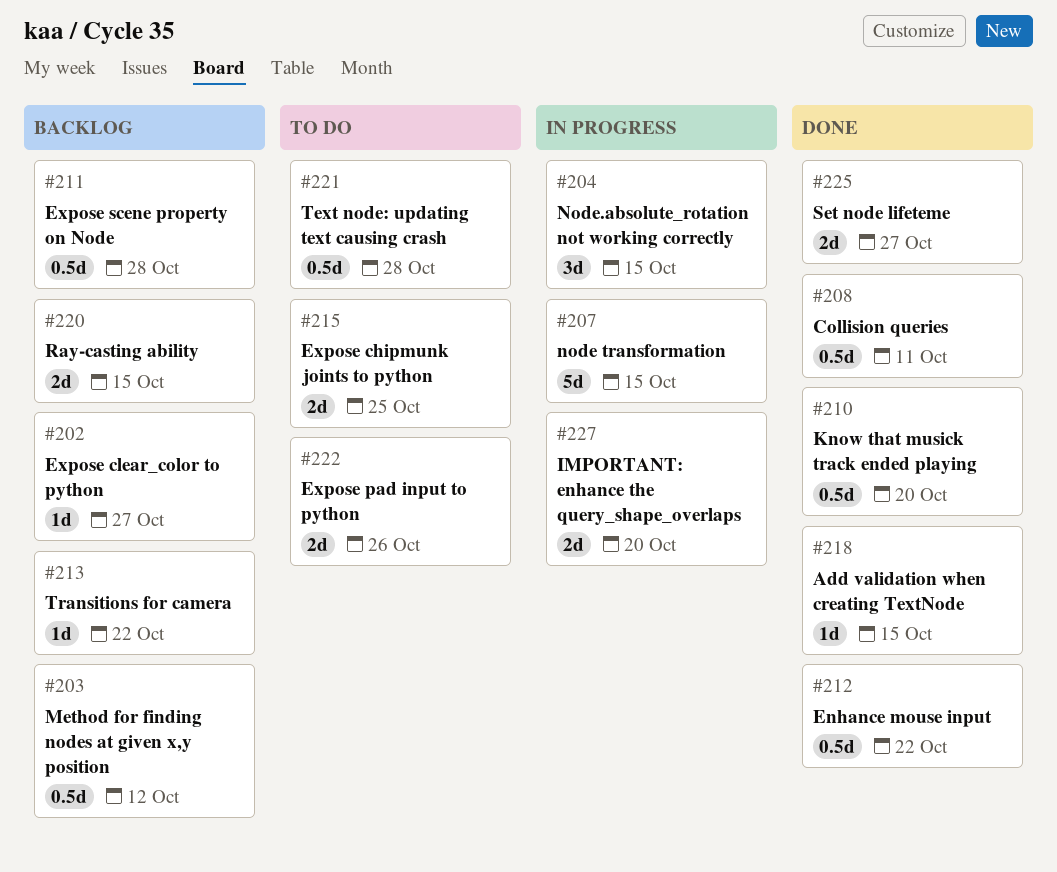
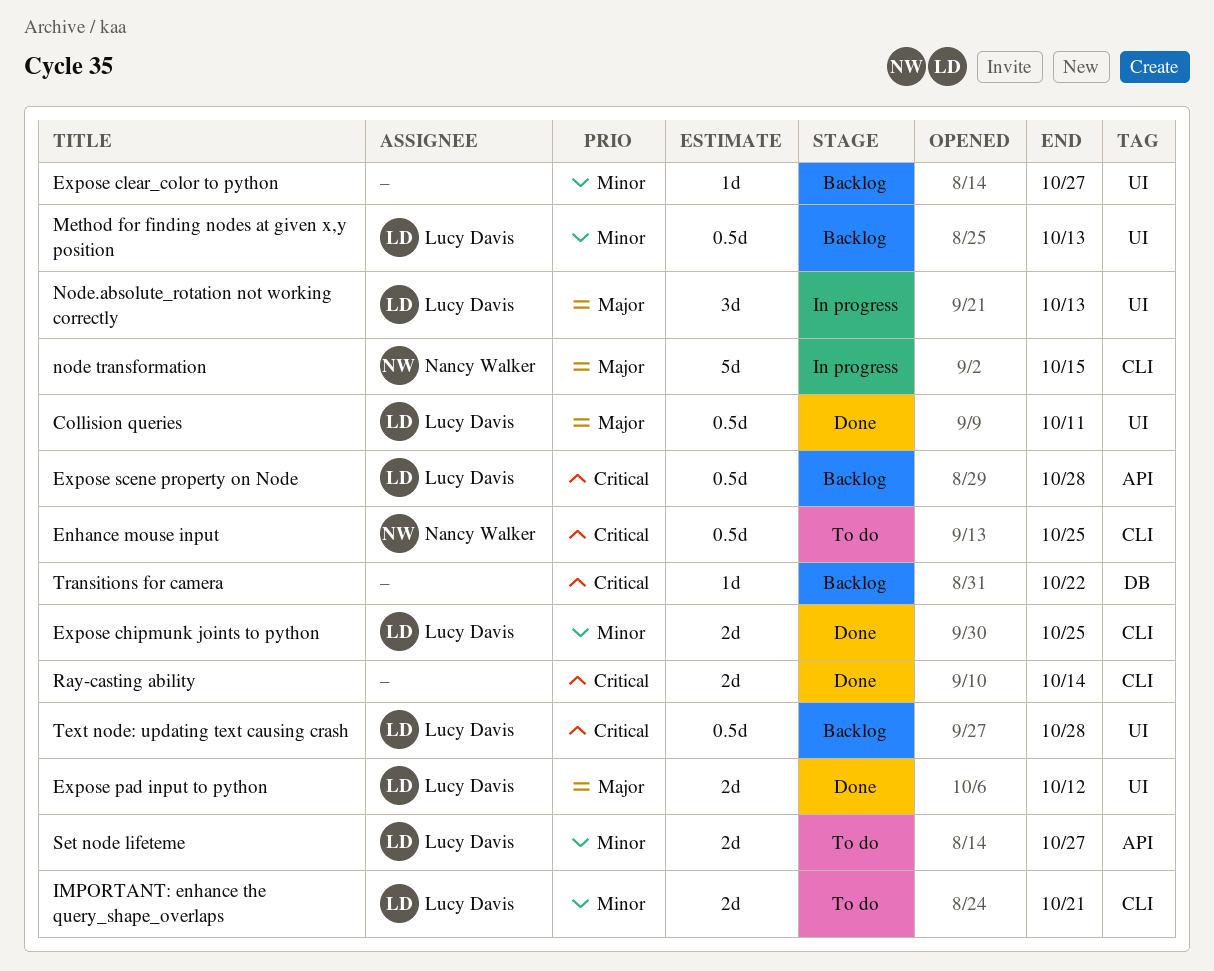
Add validation when creating TextNode: present -> none
Enhance mouse input, status: Done -> To do
Enhance mouse input, due: Oct 22 -> Oct 25
Expose chipmunk joints to python, status: To do -> Done
Expose pad input to python, status: To do -> Done
Expose pad input to python, due: Oct 26 -> Oct 12
IMPORTANT: enhance the query_shape_overlaps, status: In progress -> To do
IMPORTANT: enhance the query_shape_overlaps, due: Oct 20 -> Oct 21
Know that musick track ended playing: present -> none
Method for finding nodes at given x,y position, due: Oct 12 -> Oct 13
Node.absolute_rotation not working correctly, due: Oct 15 -> Oct 13
Ray-casting ability, status: Backlog -> Done
Ray-casting ability, due: Oct 15 -> Oct 14
Set node lifeteme, status: Done -> To do
Text node: updating text causing crash, status: To do -> Backlog

